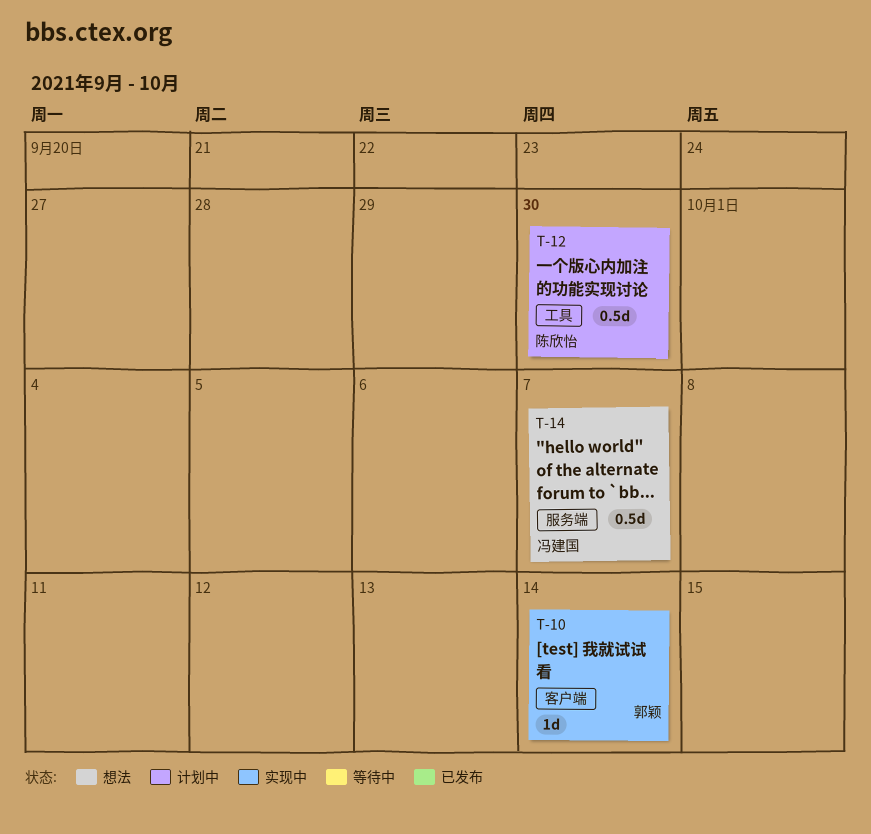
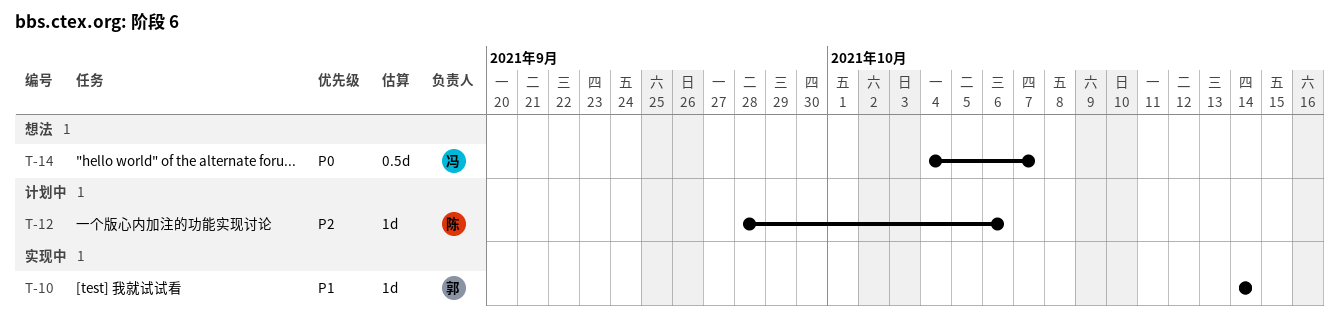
T-12, estimate: 0.5d -> 1d
T-12, due: Sep 30 -> Oct 6

